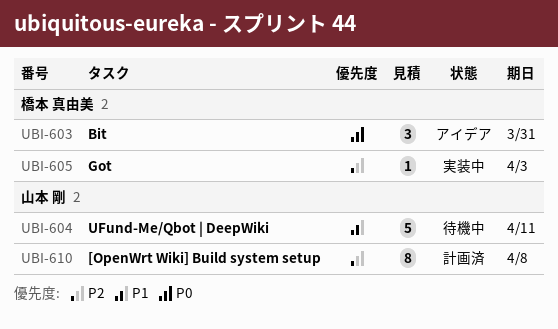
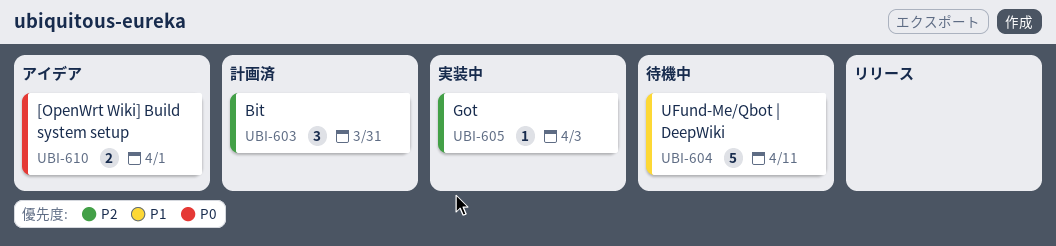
UBI-603, status: アイデア -> 計画済
UBI-603, priority: P0 -> P2
UBI-610, status: 計画済 -> アイデア
UBI-610, priority: P2 -> P0
UBI-610, estimate: 8 -> 2
UBI-610, due: Apr 8 -> Apr 1

